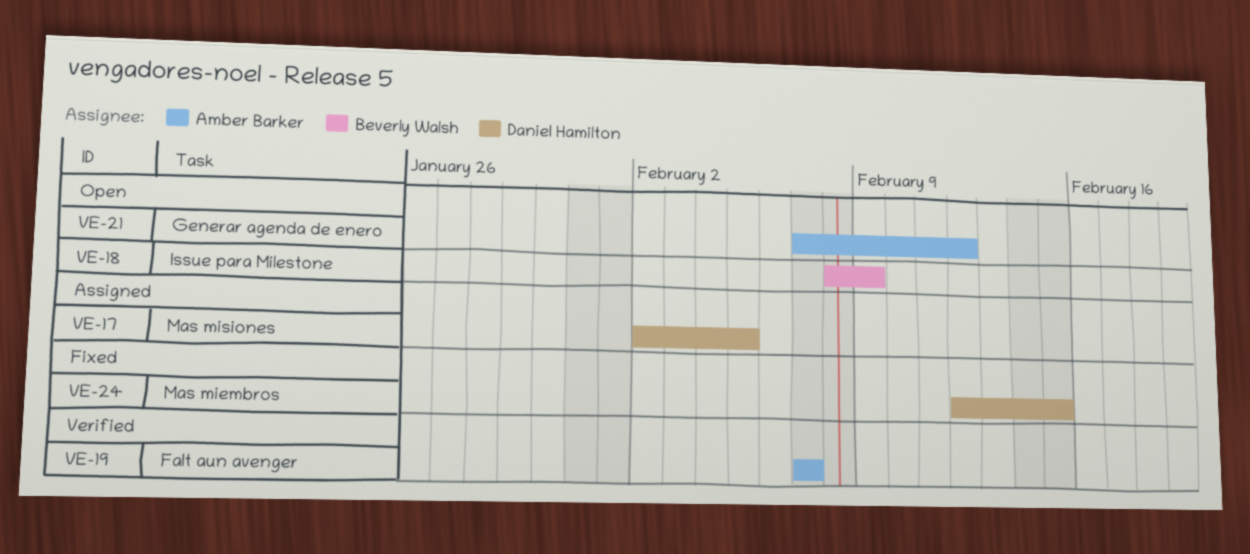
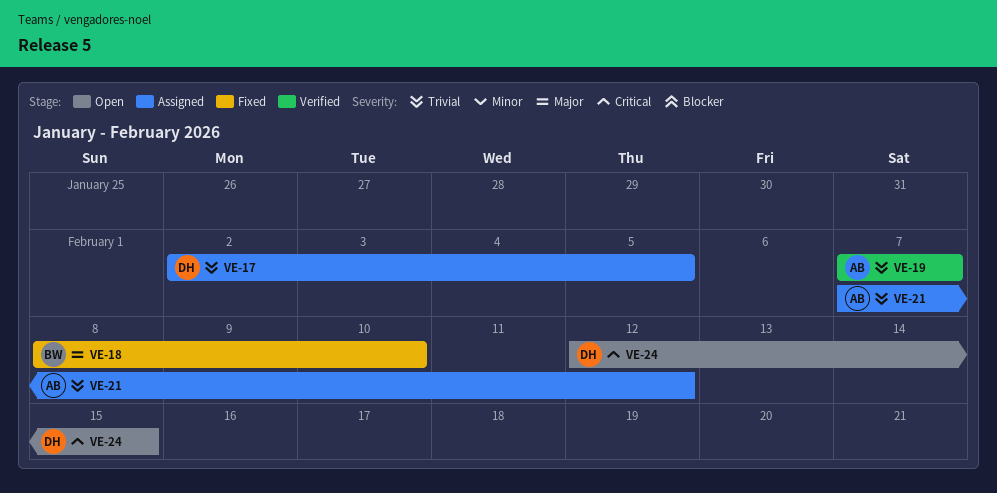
VE-18, status: Open -> Fixed
VE-18, due: Feb 9 -> Feb 10
VE-21, status: Open -> Assigned
VE-24, status: Fixed -> Open

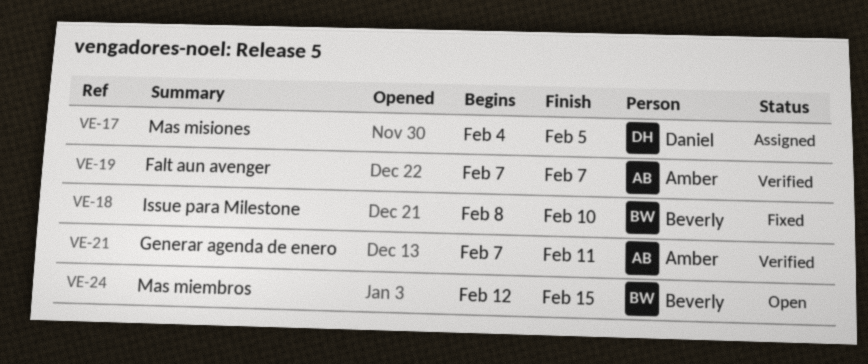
VE-17, start: Feb 2 -> Feb 4
VE-21, status: Assigned -> Verified
VE-21, due: Feb 12 -> Feb 11
VE-24, owner: Daniel -> Beverly

